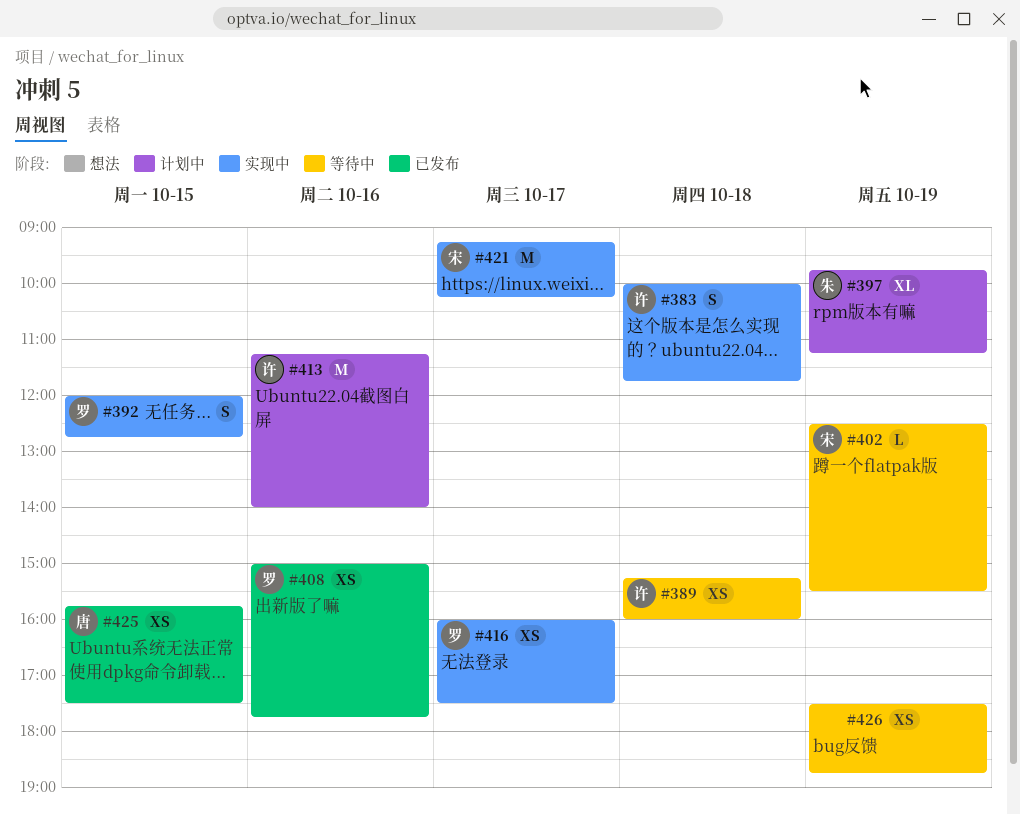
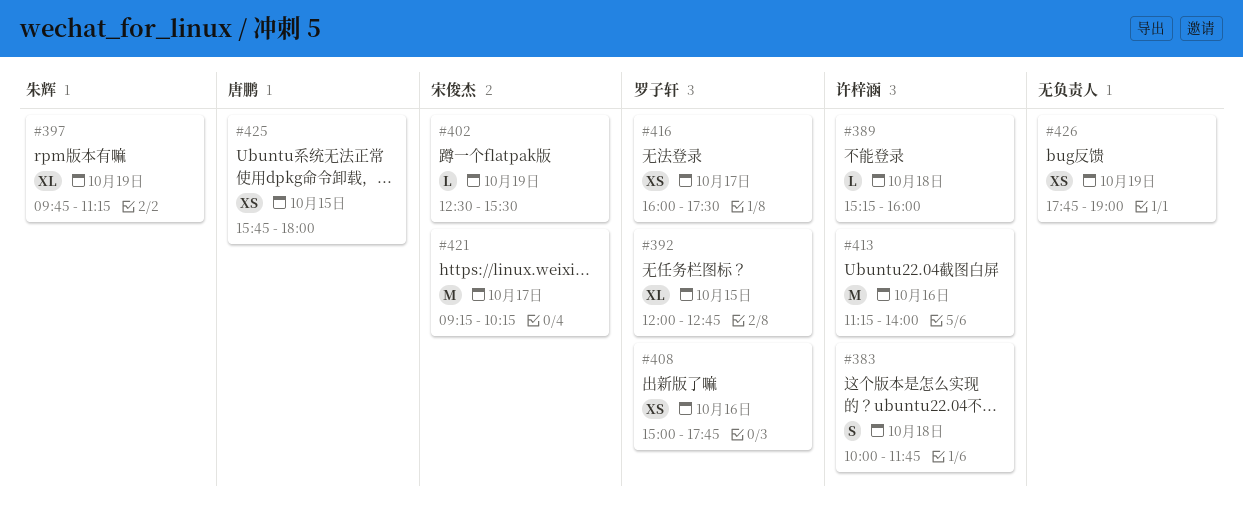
#389, estimate: XS -> L
#392, estimate: S -> XL
#425, ends: 17:30 -> 18:00
#426, begins: 17:30 -> 17:45
#426, ends: 18:45 -> 19:00

